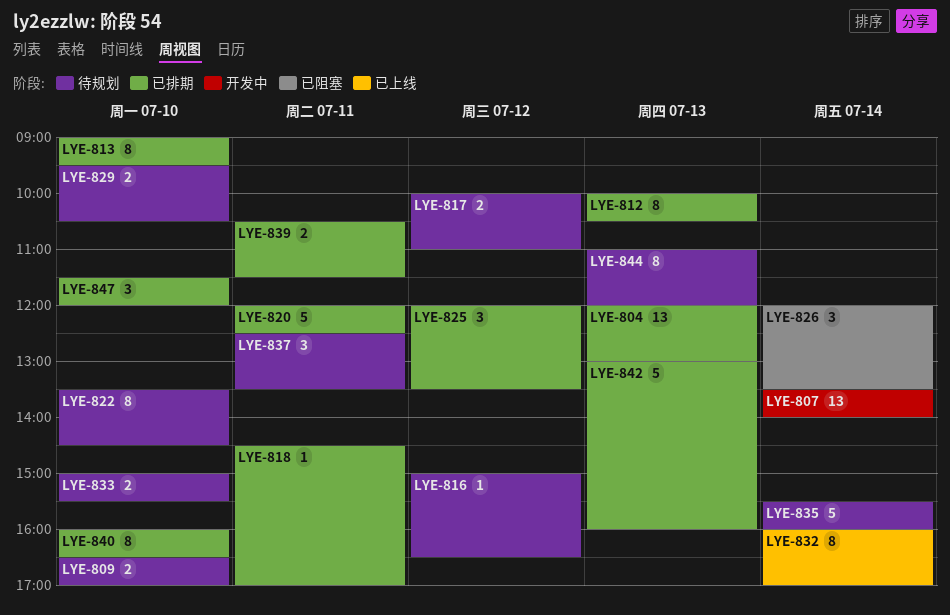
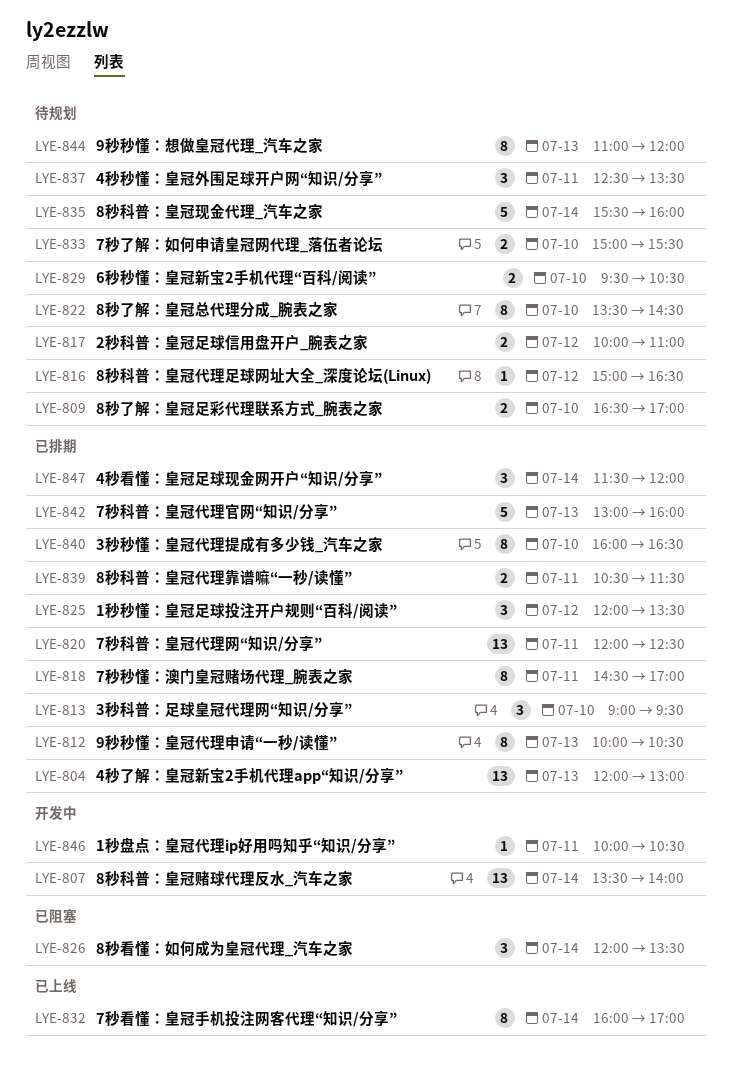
LYE-813, estimate: 8 -> 3
LYE-818, estimate: 1 -> 8
LYE-820, estimate: 5 -> 13
LYE-846: none -> present
LYE-847, day: Jul 10 -> Jul 14

